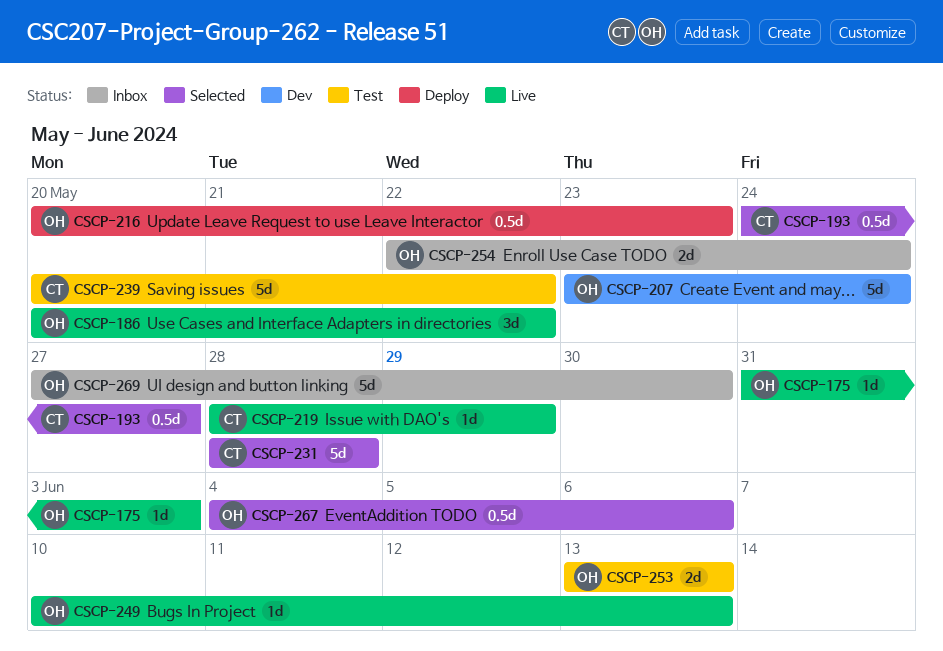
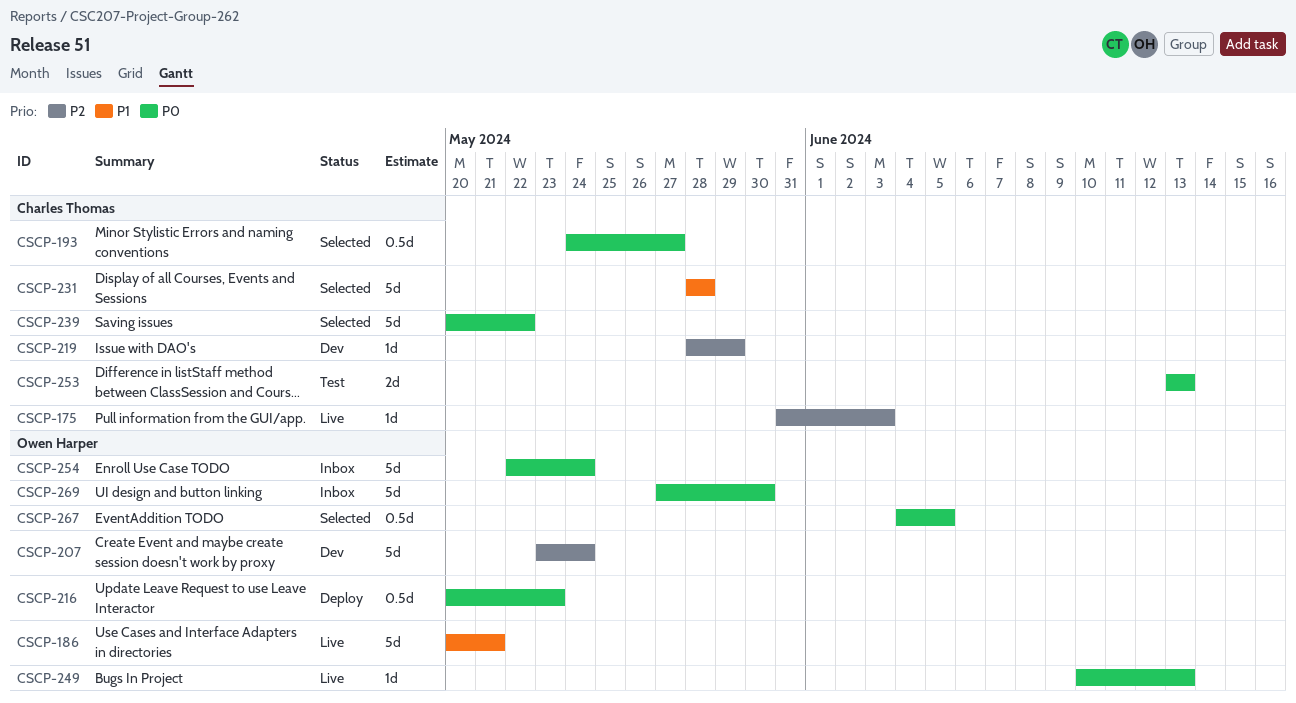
CSCP-175, owner: Owen Harper -> Charles Thomas
CSCP-186, estimate: 3d -> 5d
CSCP-186, due: May 22 -> May 21
CSCP-219, status: Live -> Dev
CSCP-239, status: Test -> Selected
CSCP-253, owner: Owen Harper -> Charles Thomas
CSCP-254, estimate: 2d -> 5d
CSCP-267, due: Jun 6 -> Jun 5

